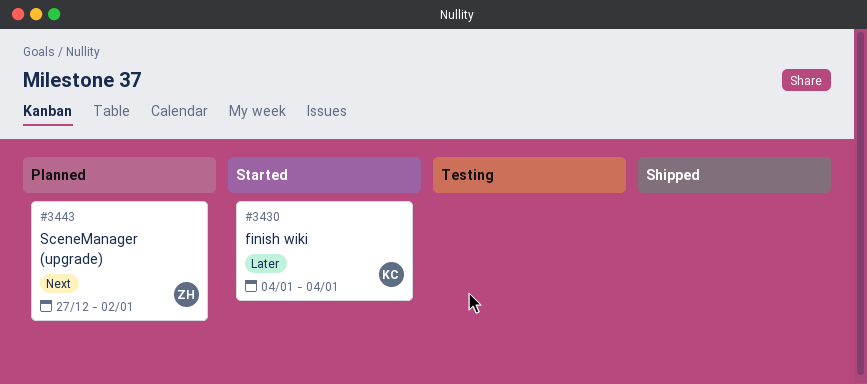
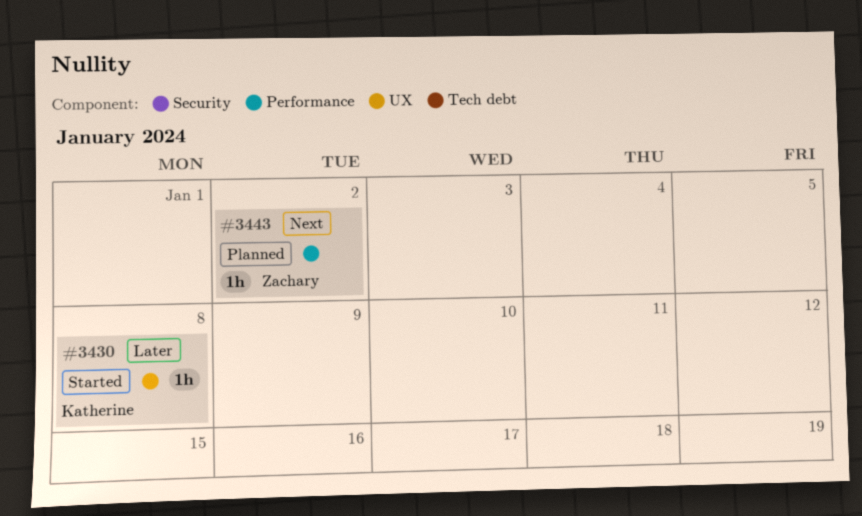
#3430, due: Jan 4 -> Jan 8

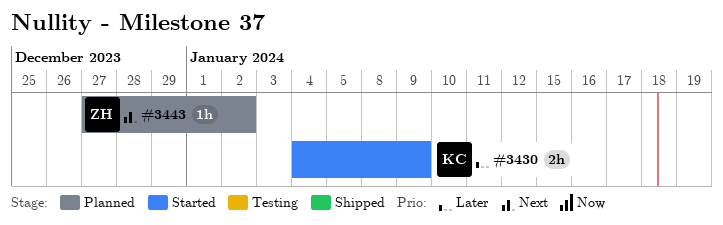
#3430, estimate: 1h -> 2h
#3430, due: Jan 8 -> Jan 9

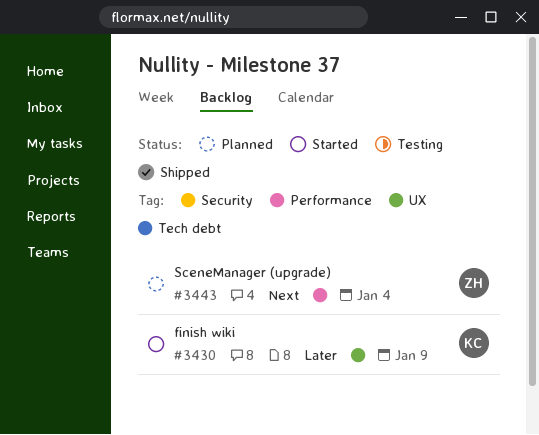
#3443, due: Jan 2 -> Jan 4

